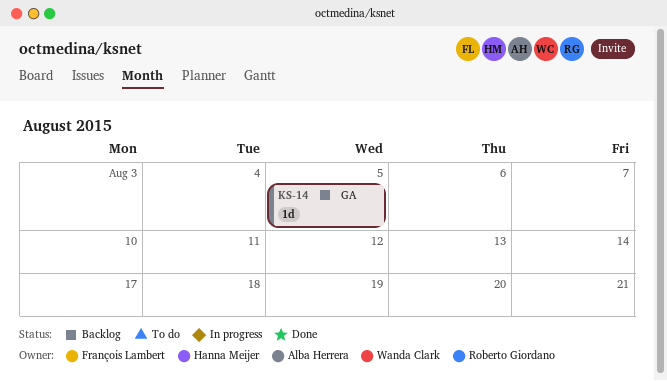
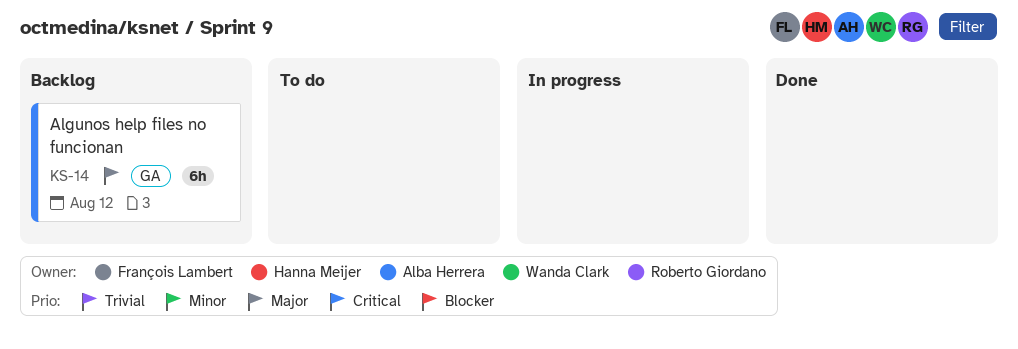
KS-14, estimate: 1d -> 6h
KS-14, due: Aug 5 -> Aug 12

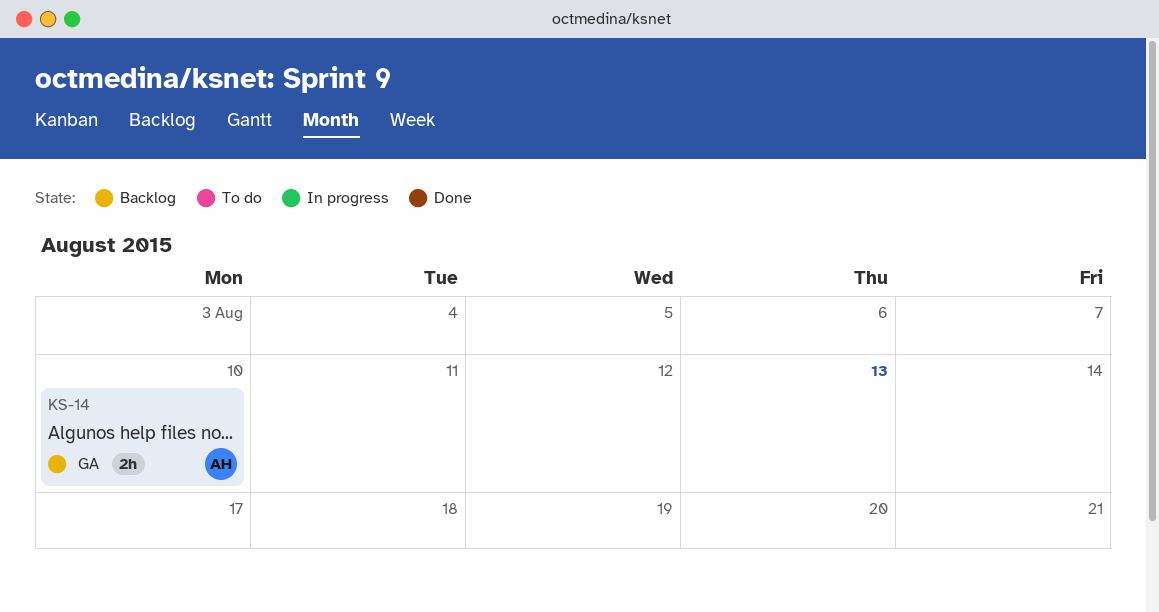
KS-14, estimate: 6h -> 2h
KS-14, due: Aug 12 -> Aug 10

